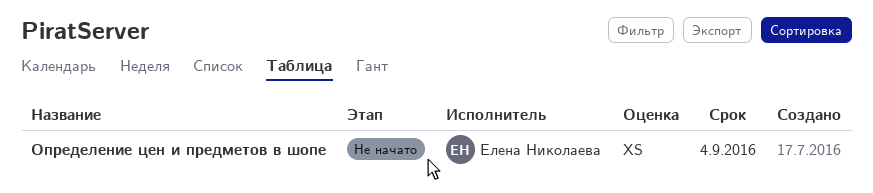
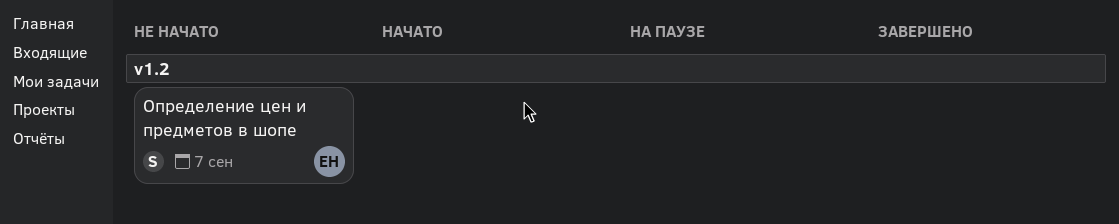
Определение цен и предметов в шопе, estimate: XS -> S
Определение цен и предметов в шопе, due: Sep 4 -> Sep 7

